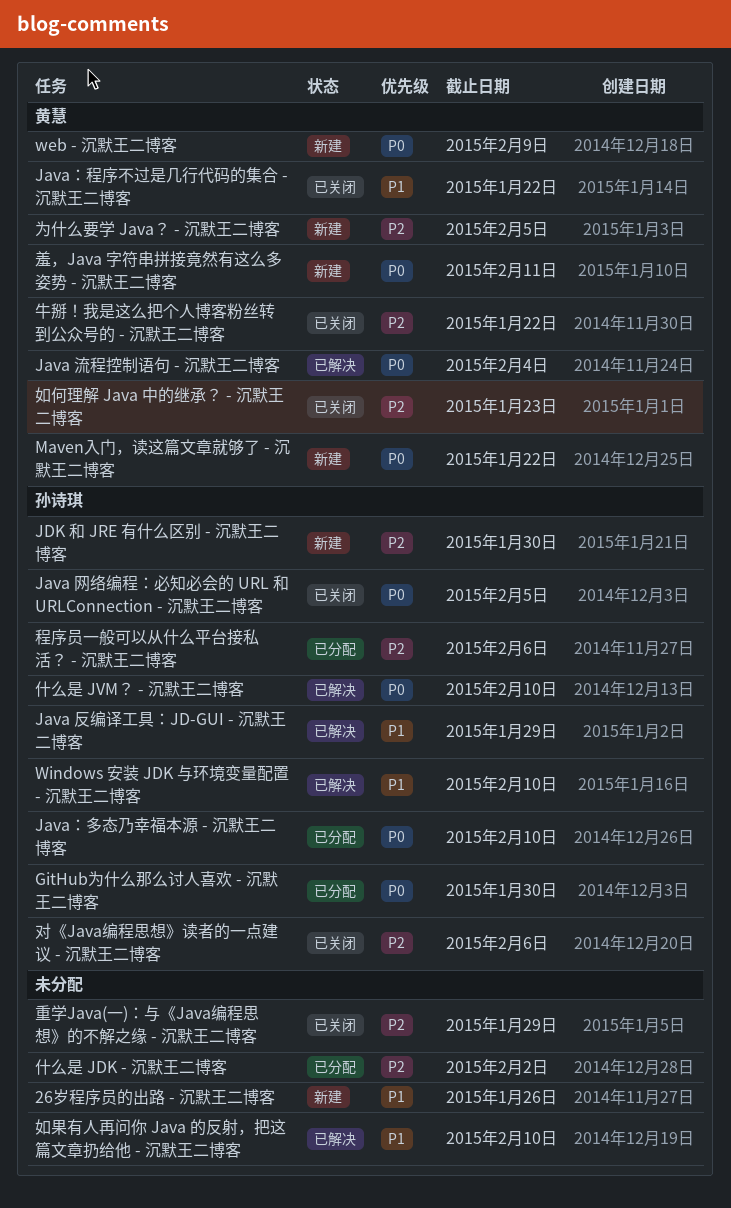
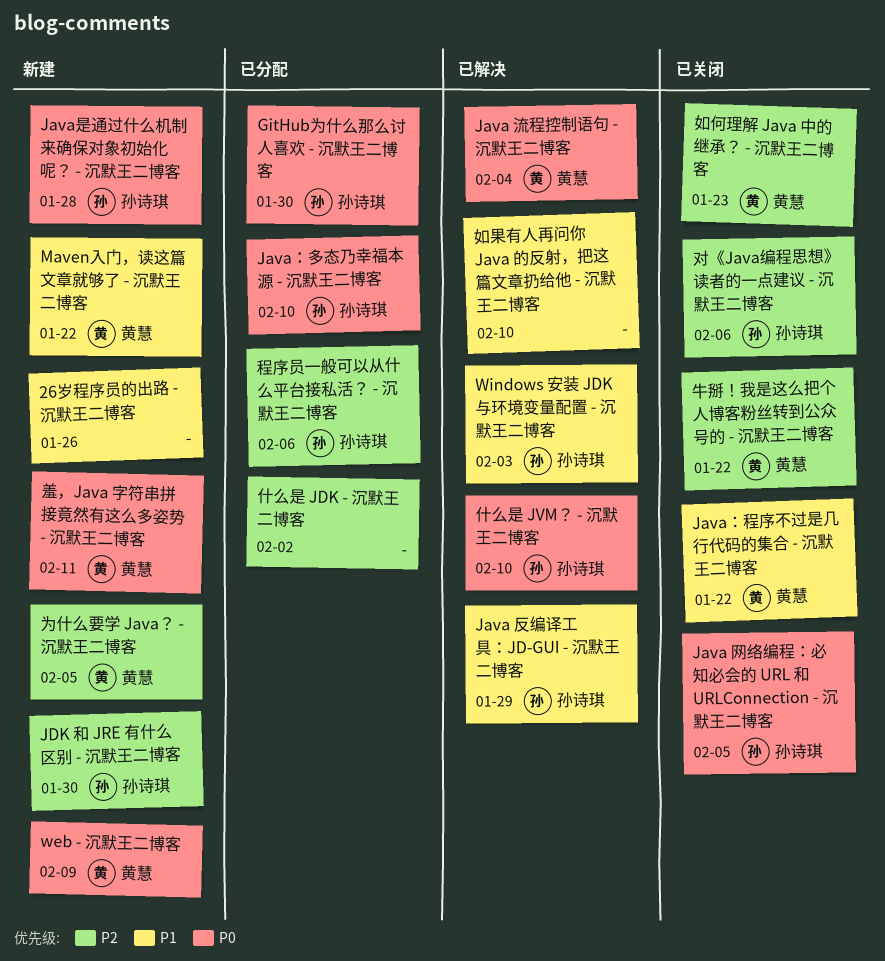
Java是通过什么机制来确保对象初始化呢？ - 沉默王二博客: none -> present
Maven入门，读这篇文章就够了 - 沉默王二博客, priority: P0 -> P1
Windows 安装 JDK 与环境变量配置 - 沉默王二博客, due: Feb 10 -> Feb 3
重学Java(一)：与《Java编程思想》的不解之缘 - 沉默王二博客: present -> none

